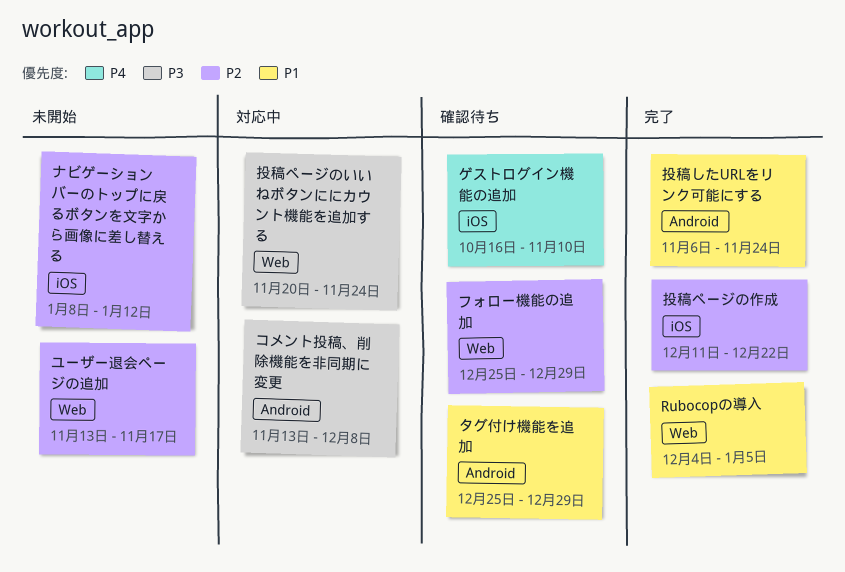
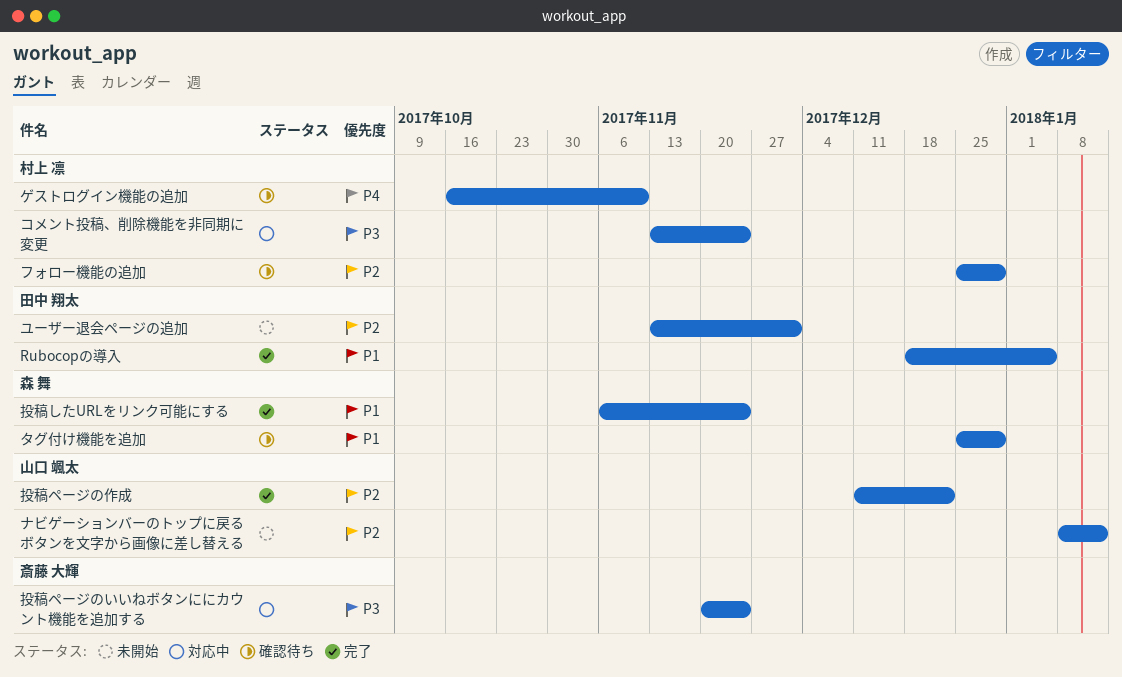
Rubocopの導入, start: Dec 4 -> Dec 18
コメント投稿、削除機能を非同期に変更, due: Dec 8 -> Nov 24
ユーザー退会ページの追加, due: Nov 17 -> Dec 1

